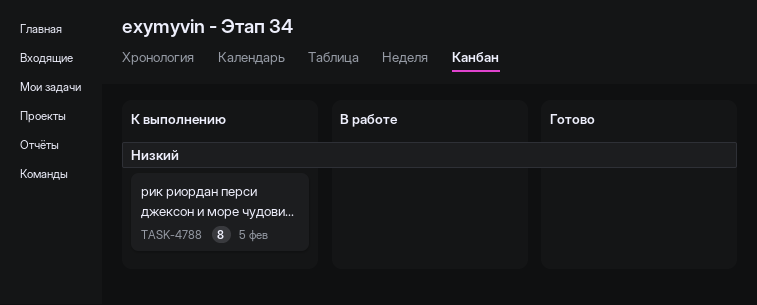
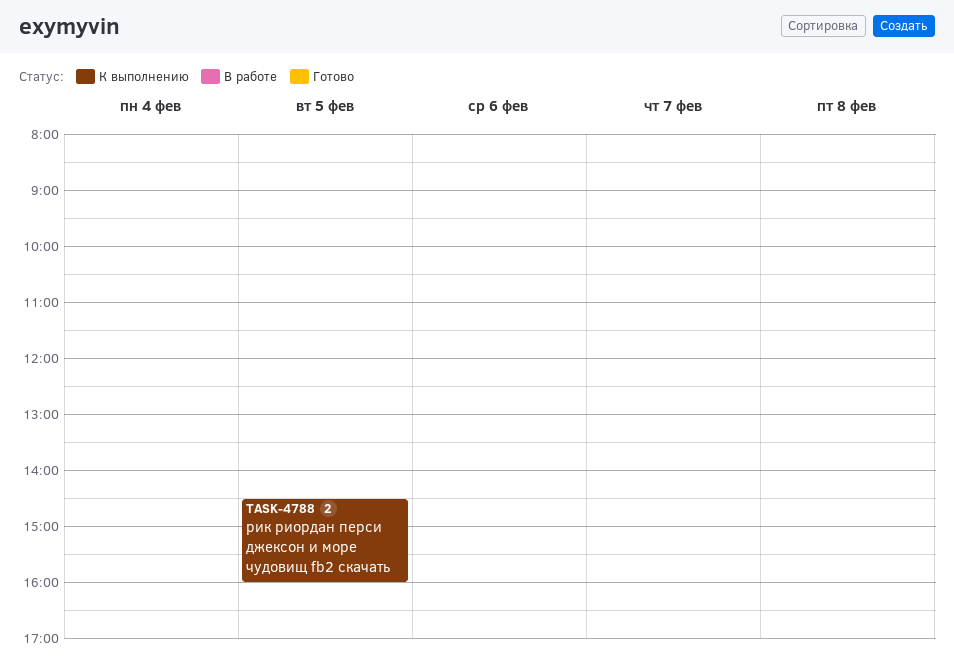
TASK-4788, estimate: 8 -> 2

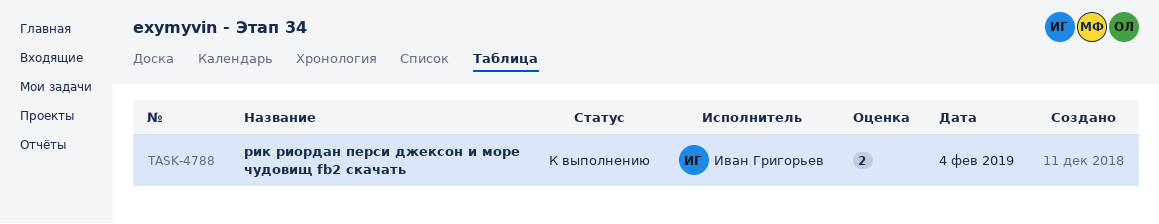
TASK-4788, day: Feb 5 -> Feb 4

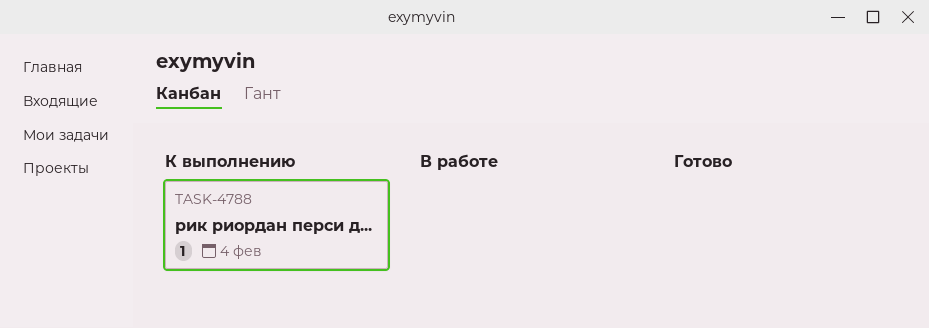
TASK-4788, estimate: 2 -> 1

